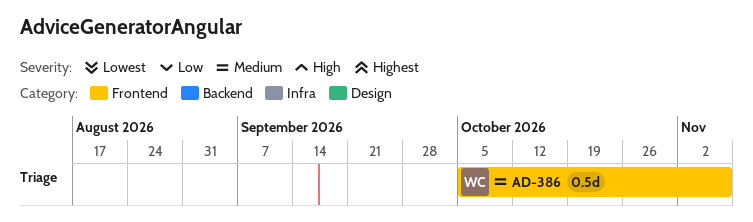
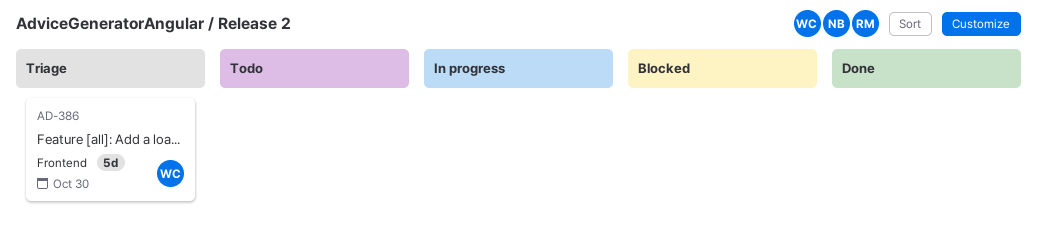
AD-386, estimate: 0.5d -> 5d
AD-386, due: Nov 6 -> Oct 30

